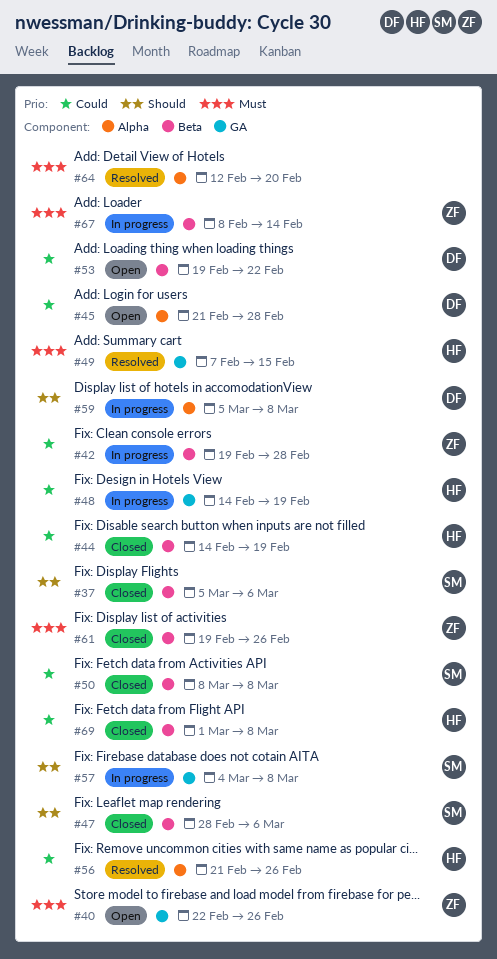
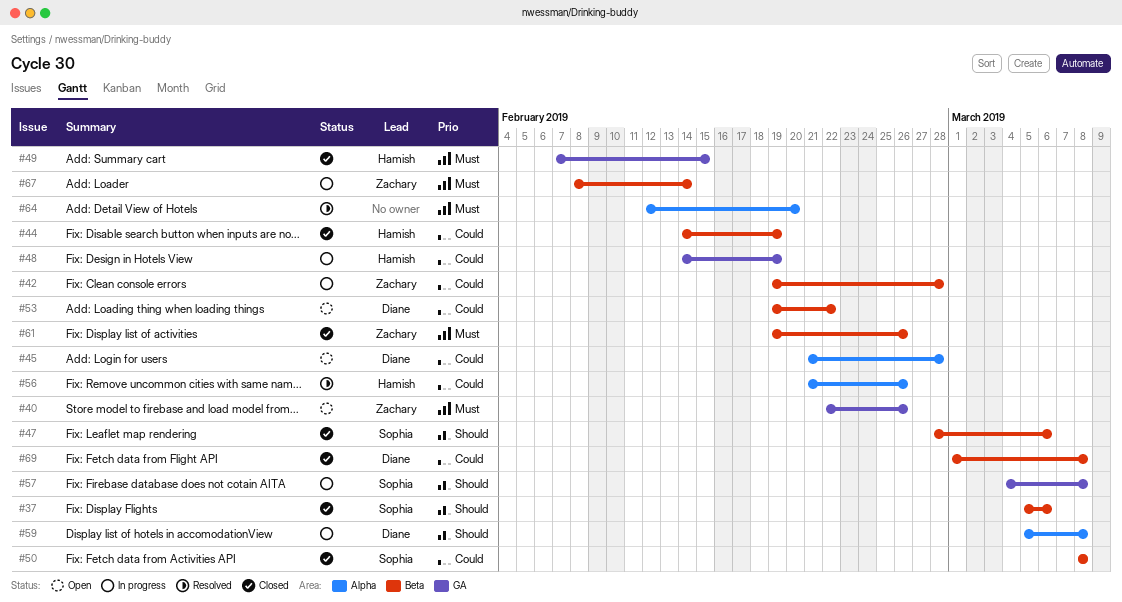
#49, status: Resolved -> Closed
#69, owner: Hamish -> Diane

